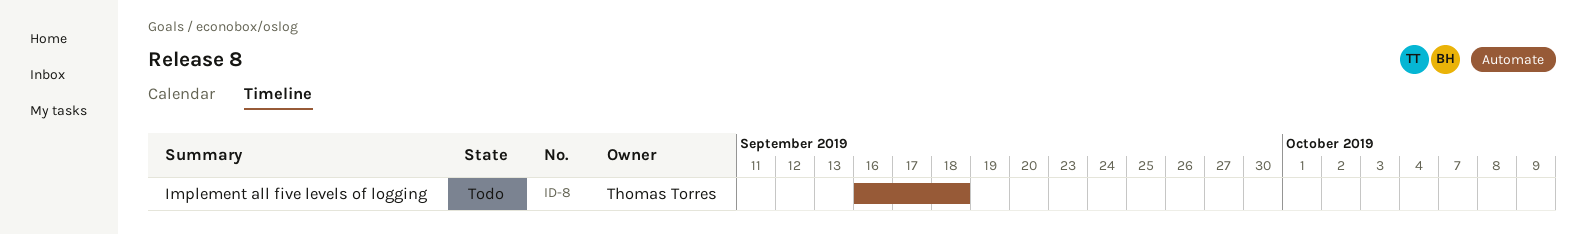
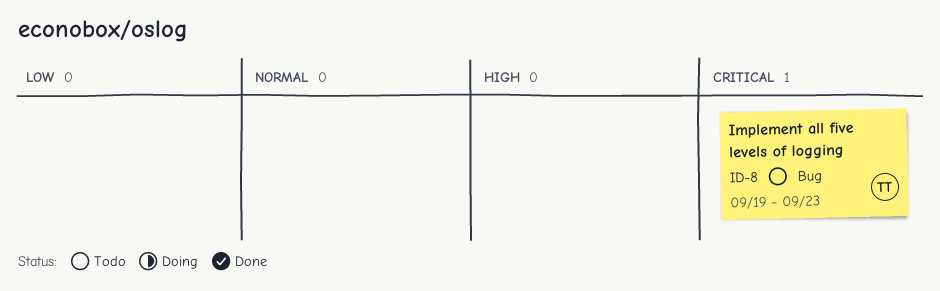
ID-8, start: Sep 16 -> Sep 19
ID-8, due: Sep 18 -> Sep 23

